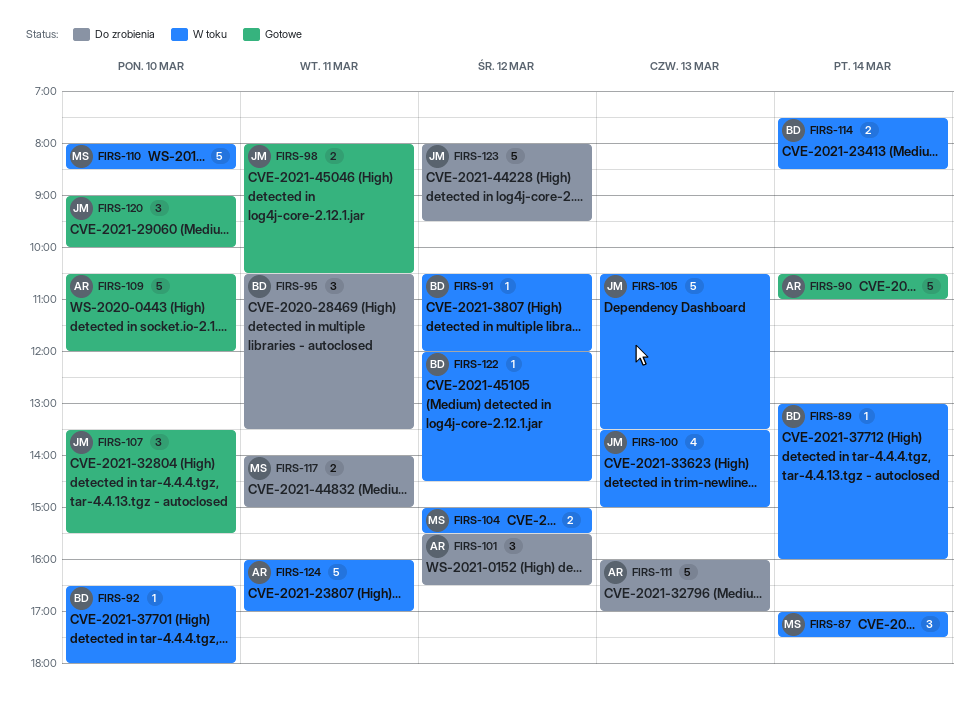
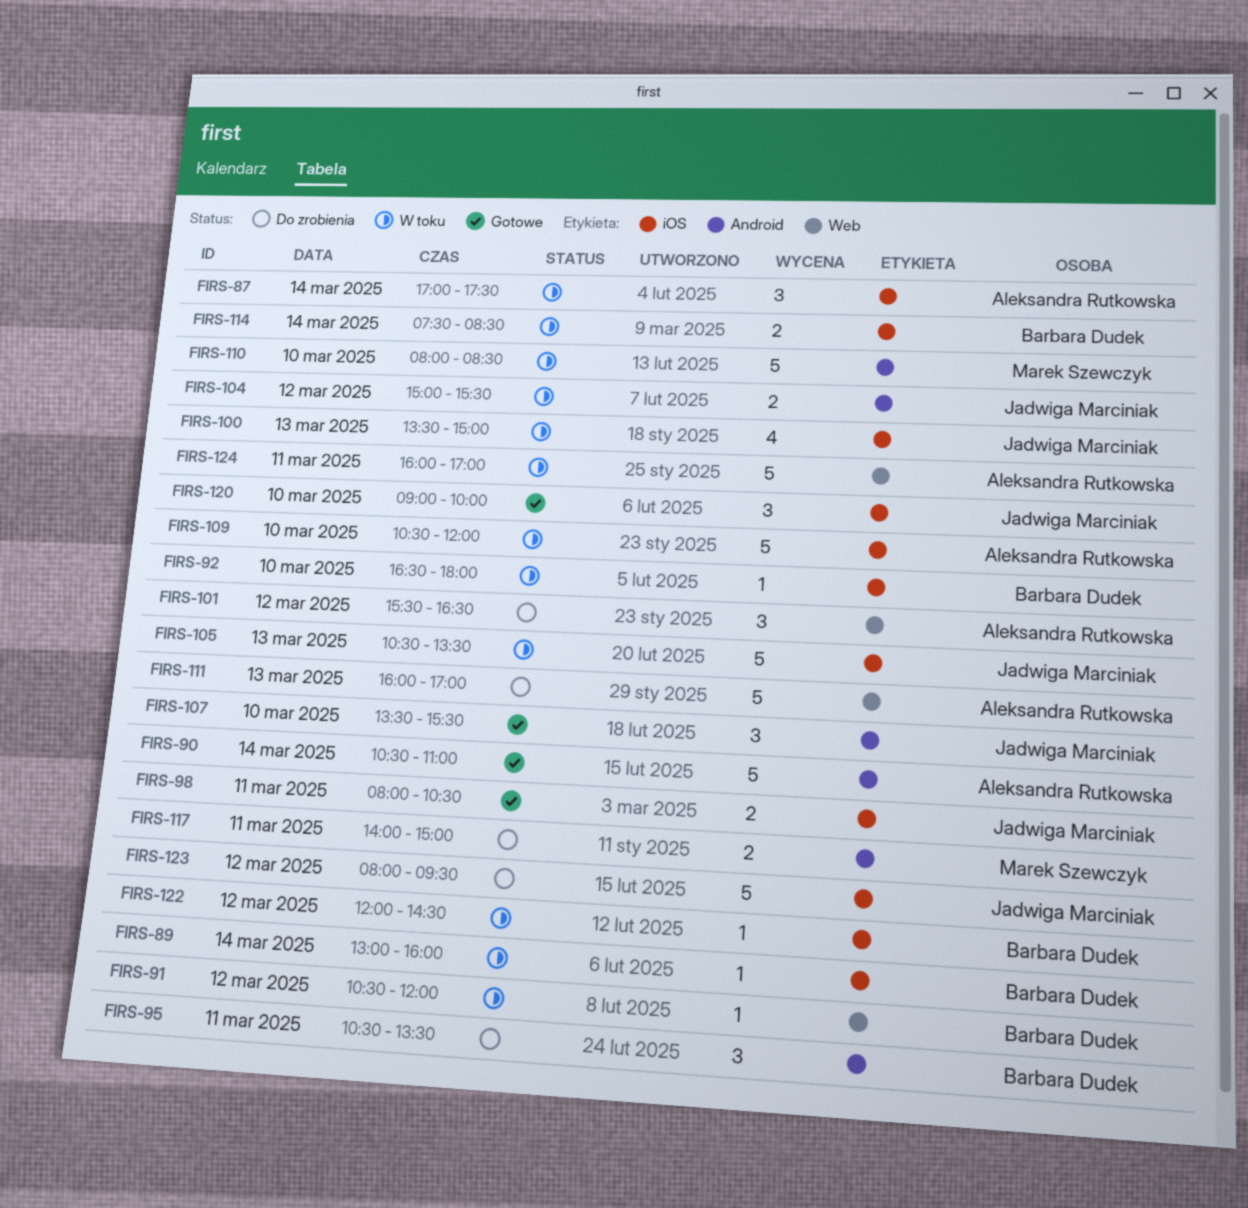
FIRS-87, owner: Marek Szewczyk -> Aleksandra Rutkowska
FIRS-104, owner: Marek Szewczyk -> Jadwiga Marciniak
FIRS-109, status: Gotowe -> W toku

